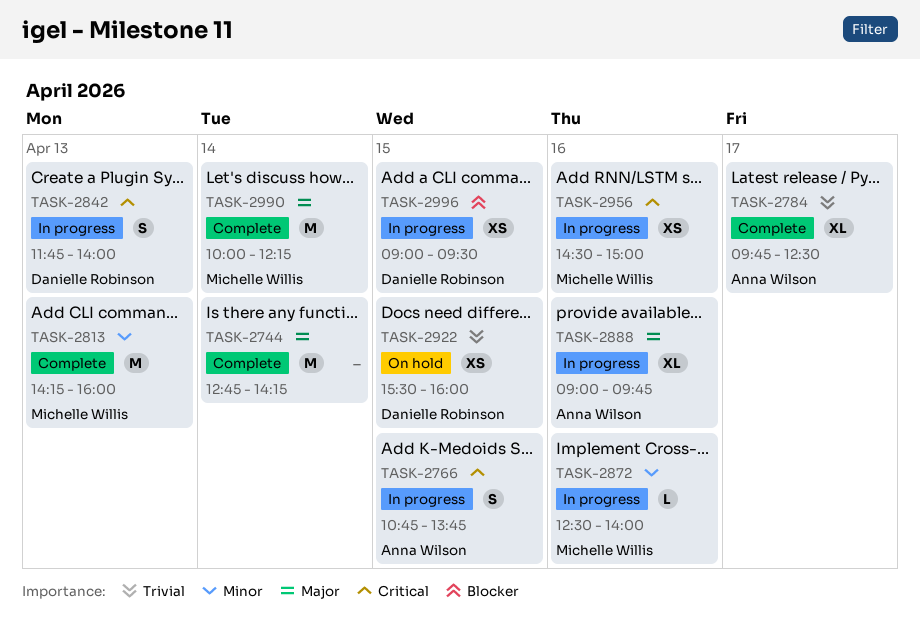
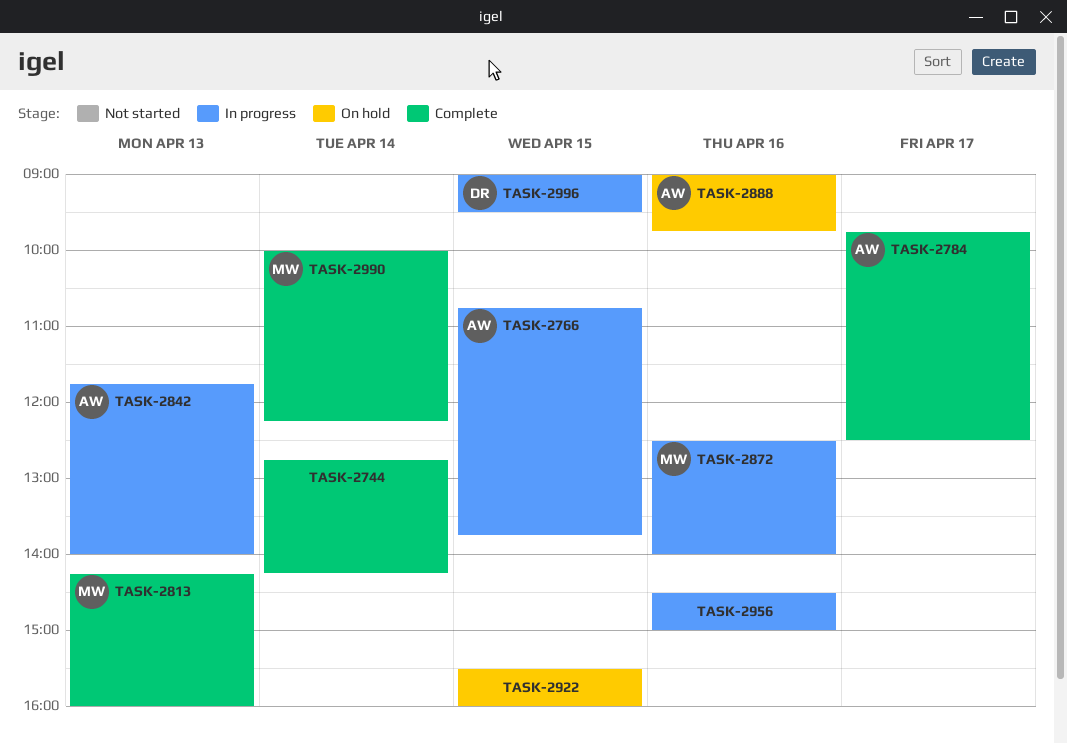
TASK-2842, owner: Danielle Robinson -> Anna Wilson
TASK-2888, status: In progress -> On hold
TASK-2922, owner: Danielle Robinson -> none
TASK-2956, owner: Michelle Willis -> none

